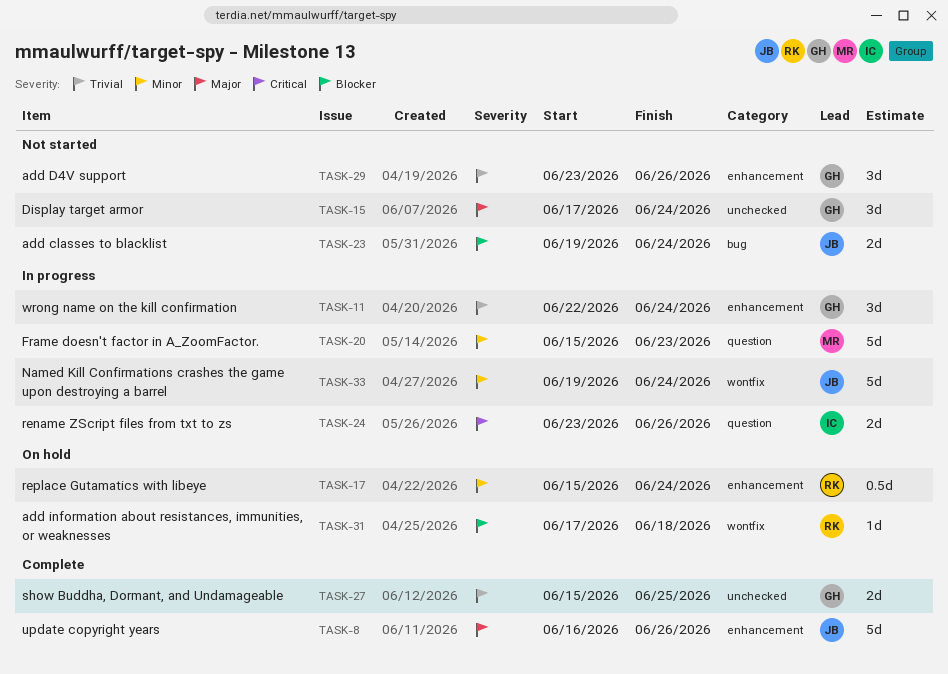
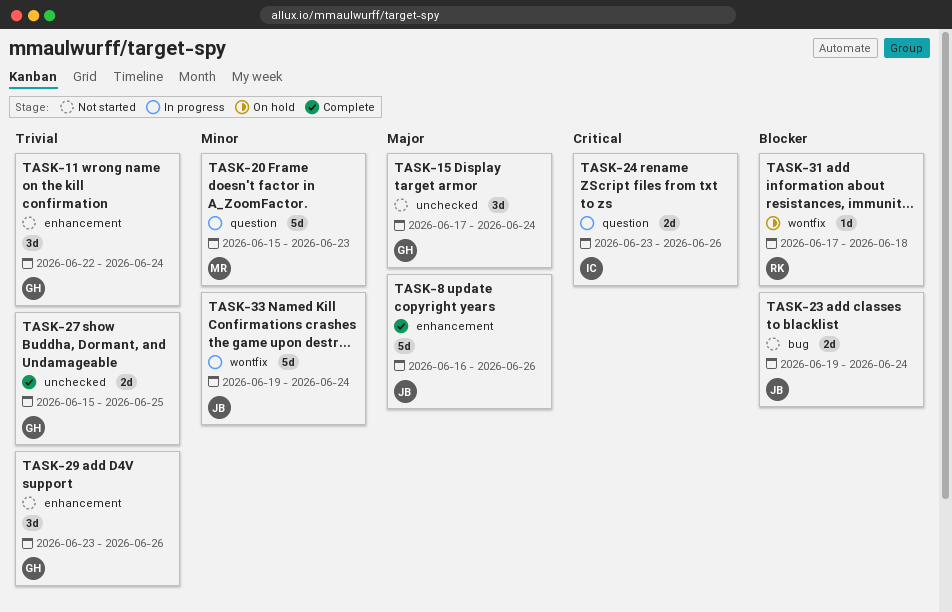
TASK-11, status: In progress -> Not started
TASK-17: present -> none

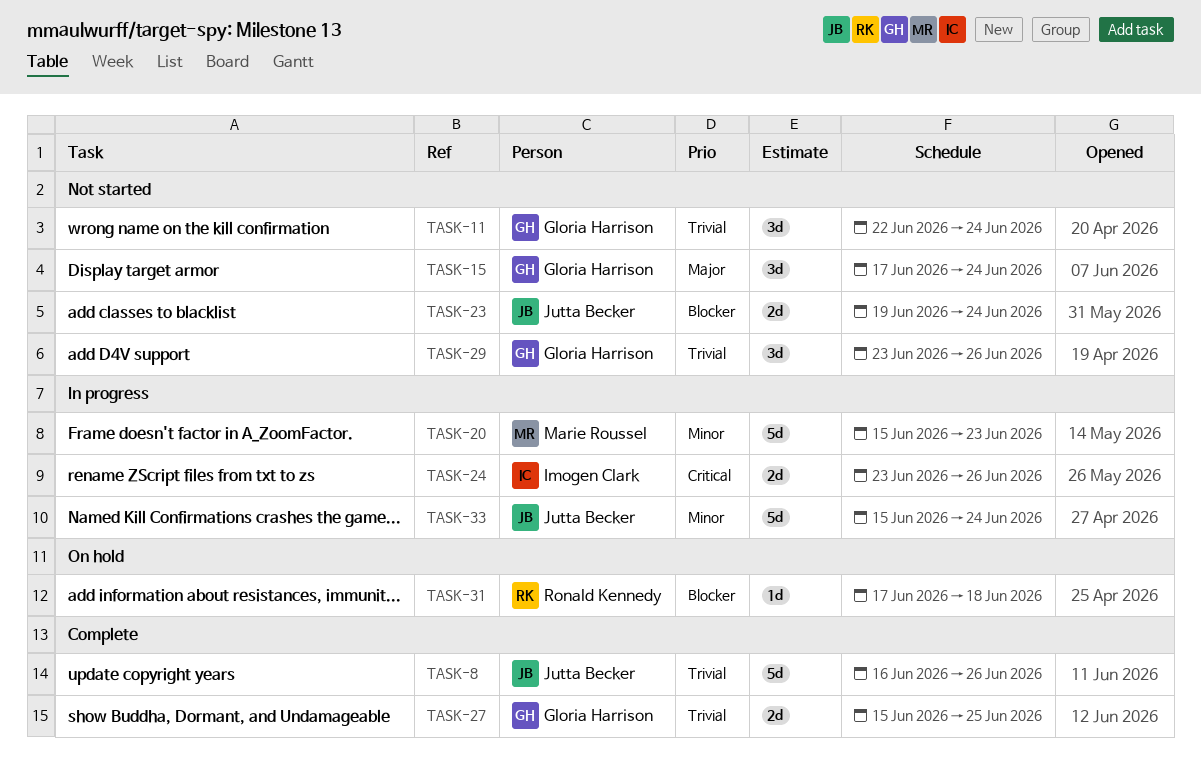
TASK-8, priority: Major -> Trivial
TASK-33, start: Jun 19 -> Jun 15

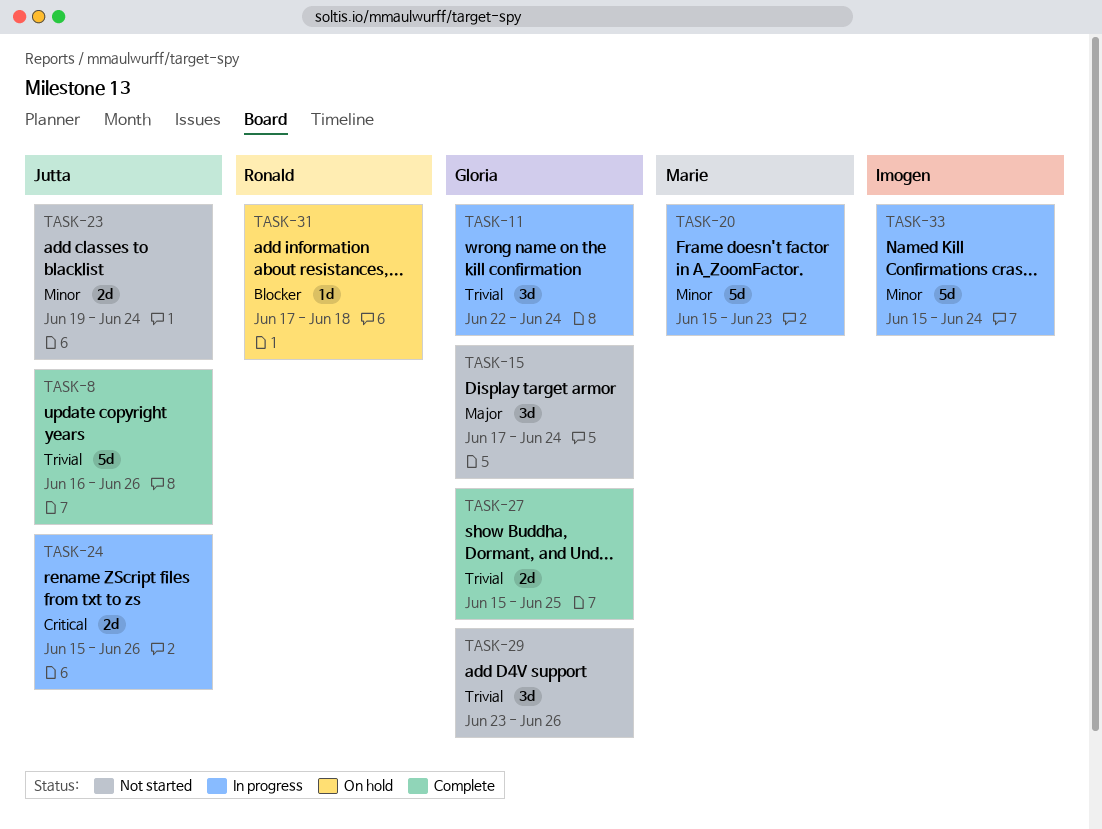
TASK-11, status: Not started -> In progress
TASK-23, priority: Blocker -> Minor
TASK-24, owner: Imogen Clark -> Jutta Becker
TASK-24, start: Jun 23 -> Jun 15
TASK-33, owner: Jutta Becker -> Imogen Clark

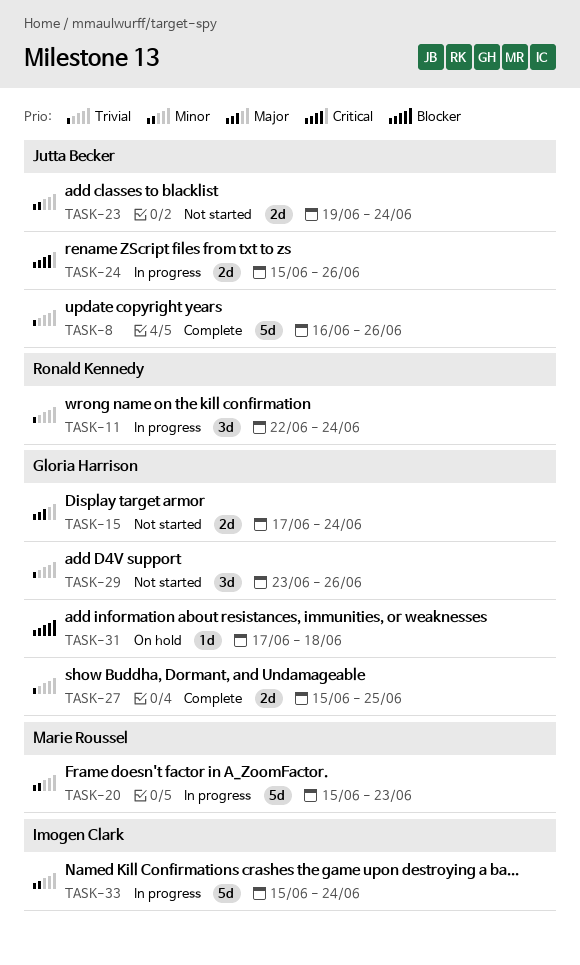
TASK-11, owner: Gloria Harrison -> Ronald Kennedy
TASK-15, estimate: 3d -> 2d
TASK-31, owner: Ronald Kennedy -> Gloria Harrison

